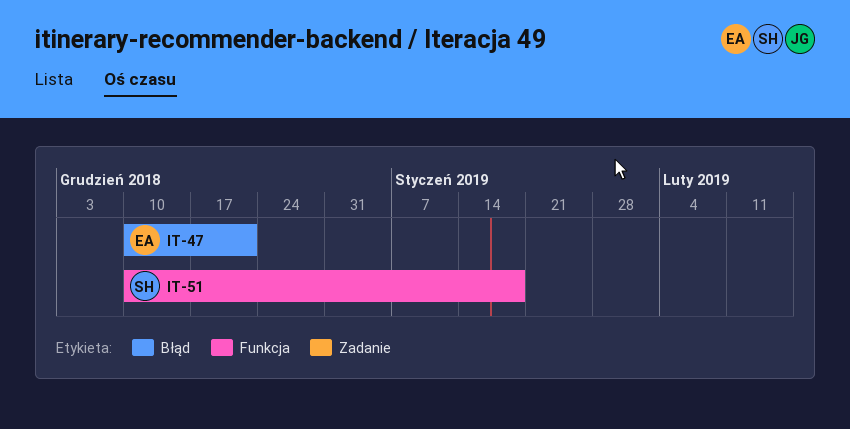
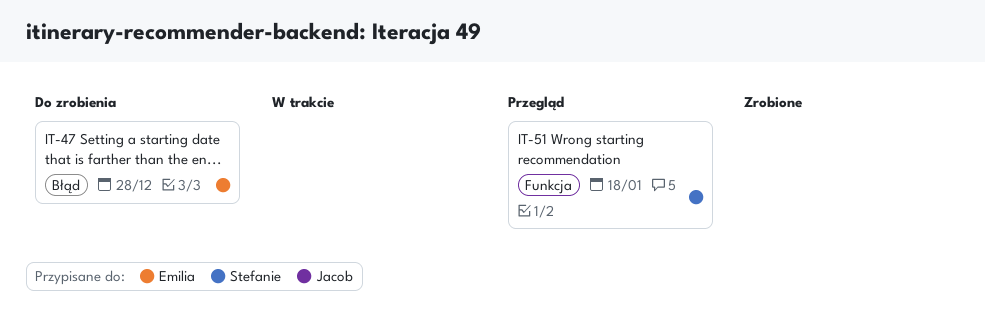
IT-47, due: Dec 21 -> Dec 28

